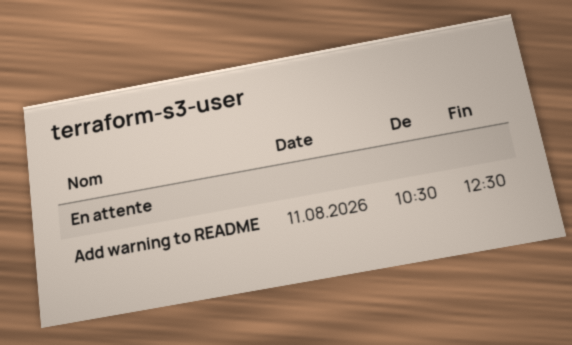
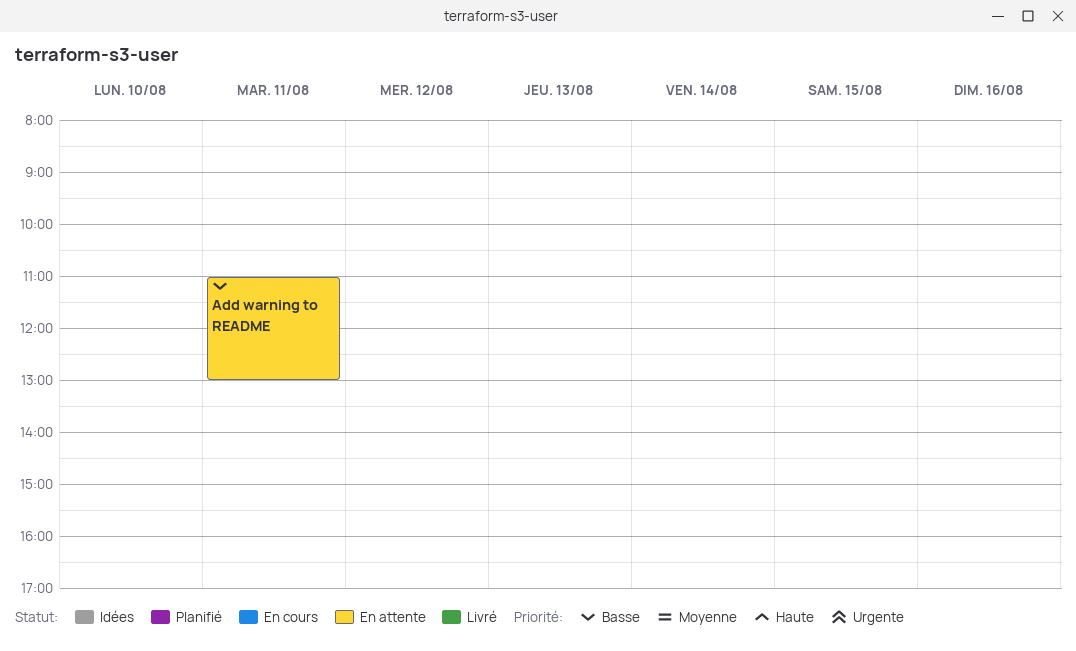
Add warning to README, begins: 10:30 -> 11:00
Add warning to README, ends: 12:30 -> 13:00

